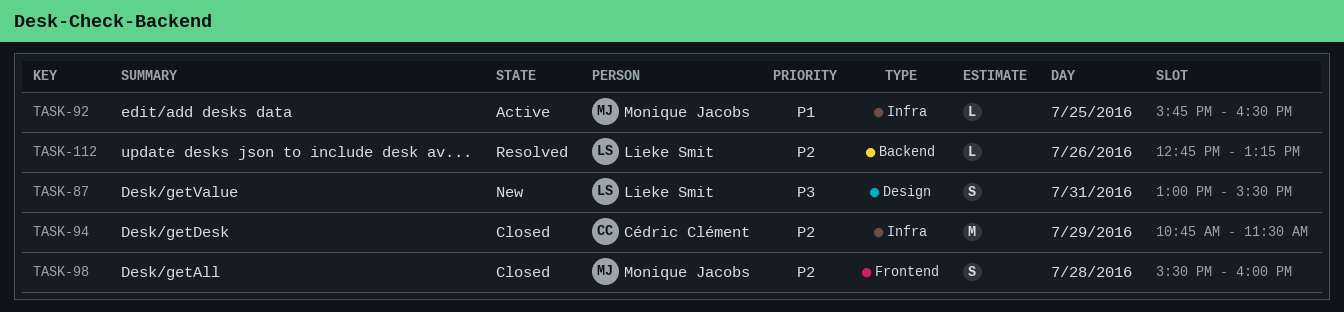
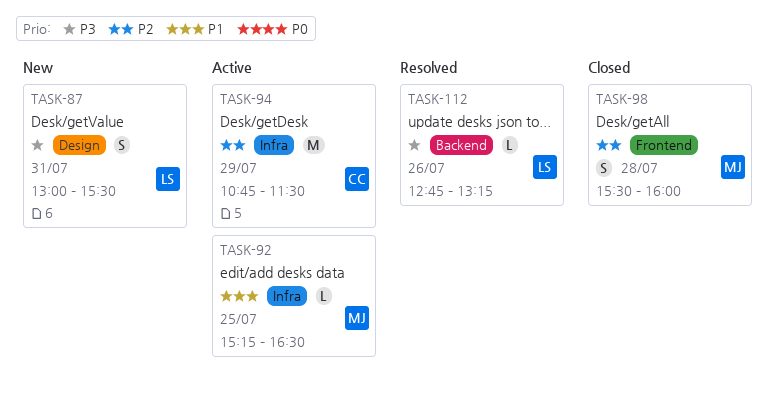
TASK-92, begins: 15:45 -> 15:15
TASK-94, status: Closed -> Active
TASK-112, priority: P2 -> P3

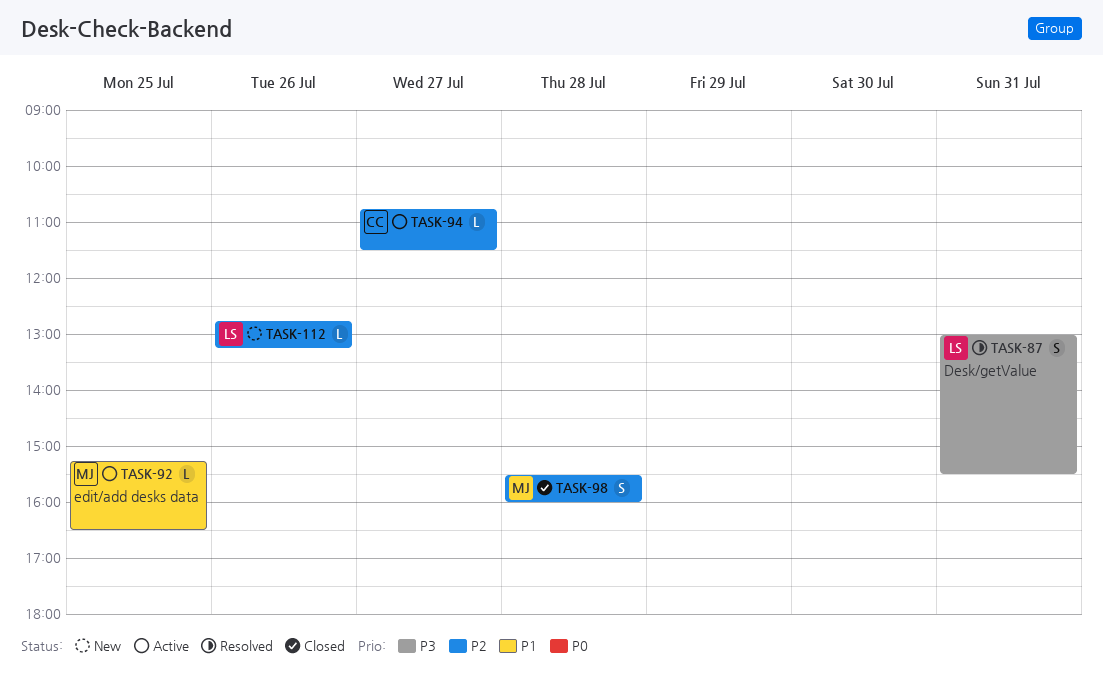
TASK-87, status: New -> Resolved
TASK-94, estimate: M -> L
TASK-94, day: Jul 29 -> Jul 27
TASK-112, status: Resolved -> New
TASK-112, priority: P3 -> P2

